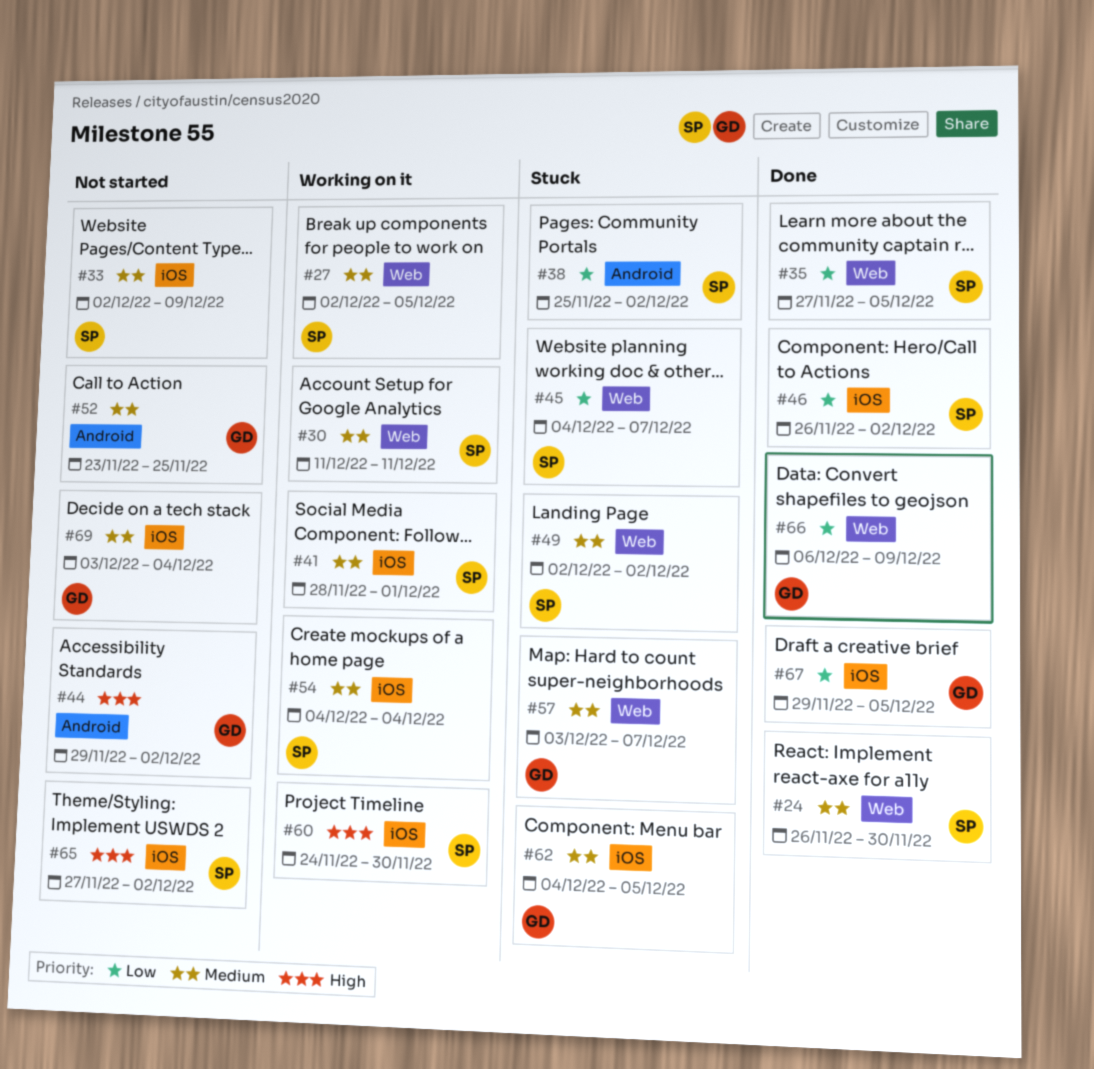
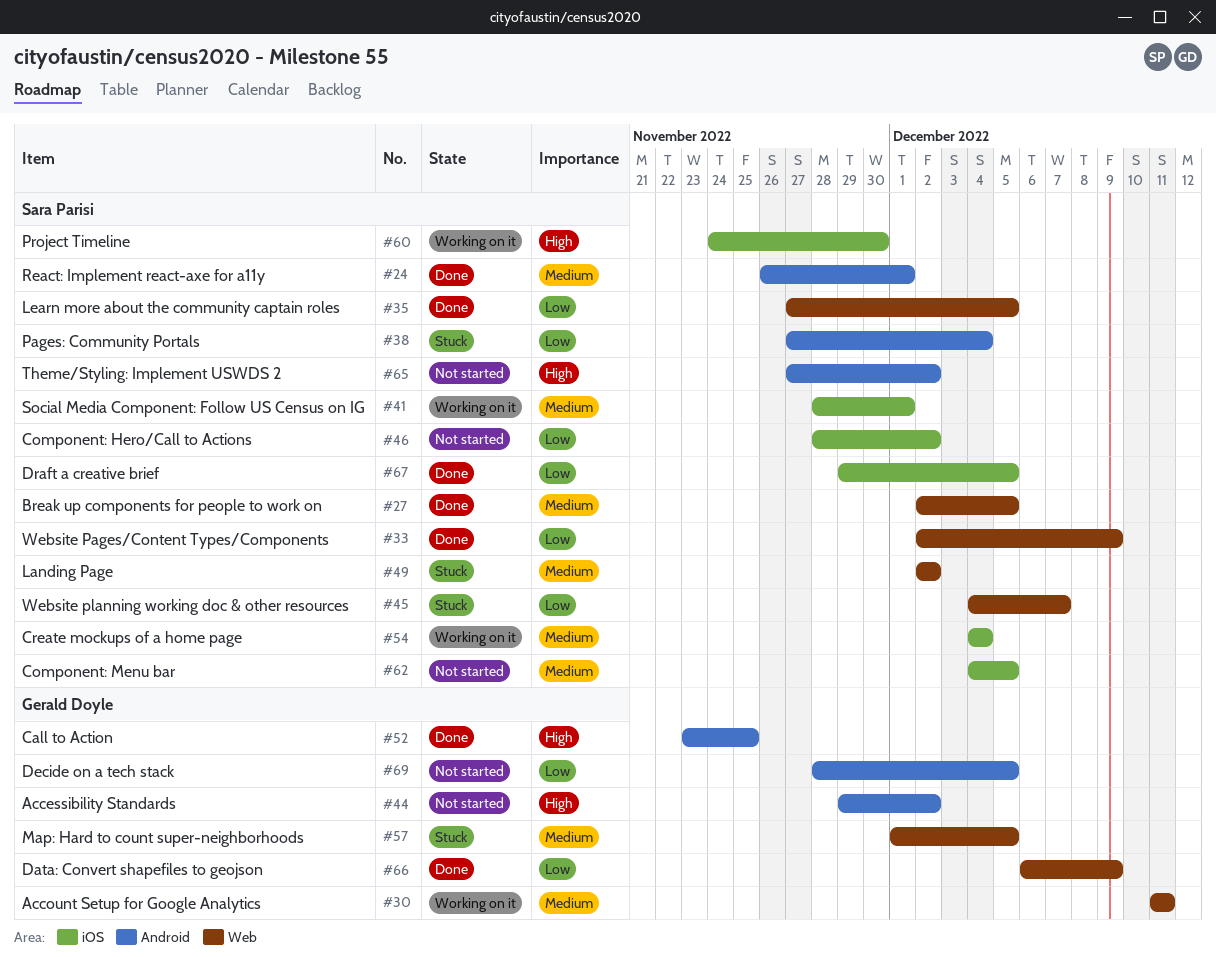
#24, label: Web -> Android
#24, due: Nov 30 -> Dec 1
#27, status: Working on it -> Done
#30, owner: Sara Parisi -> Gerald Doyle
#33, status: Not started -> Done
#33, priority: Medium -> Low
#33, label: iOS -> Web
#38, start: Nov 25 -> Nov 27
#38, due: Dec 2 -> Dec 4
#46, status: Done -> Not started
#46, start: Nov 26 -> Nov 28
#52, status: Not started -> Done
#52, priority: Medium -> High
#57, start: Dec 3 -> Dec 1
#57, due: Dec 7 -> Dec 5
#62, status: Stuck -> Not started
#62, owner: Gerald Doyle -> Sara Parisi
#65, label: iOS -> Android
#67, owner: Gerald Doyle -> Sara Parisi
#69, priority: Medium -> Low
#69, label: iOS -> Android
#69, start: Dec 3 -> Nov 28
#69, due: Dec 4 -> Dec 5

